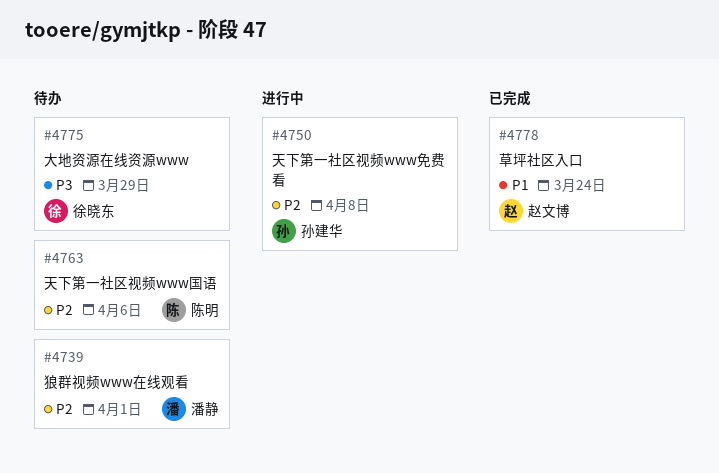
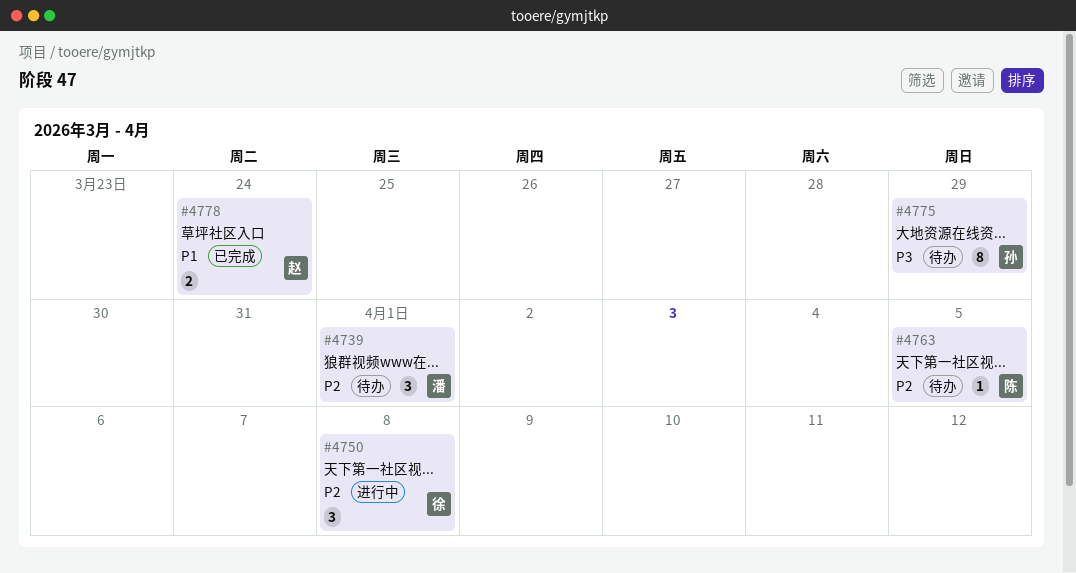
#4750, owner: 孙建华 -> 徐晓东
#4763, due: Apr 6 -> Apr 5
#4775, owner: 徐晓东 -> 孙建华

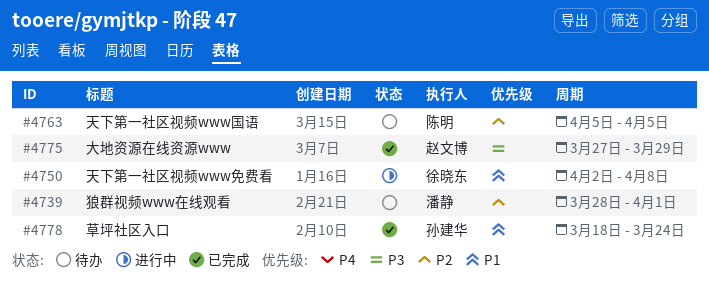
#4750, priority: P2 -> P1
#4775, status: 待办 -> 已完成
#4775, owner: 孙建华 -> 赵文博
#4778, owner: 赵文博 -> 孙建华

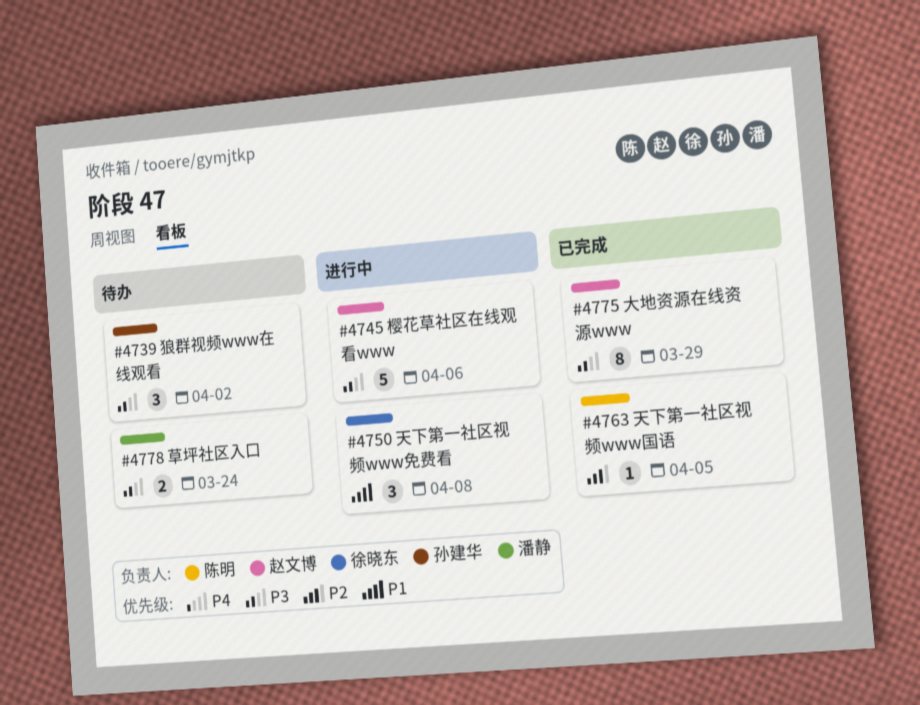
#4739, owner: 潘静 -> 孙建华
#4739, priority: P2 -> P3
#4739, due: Apr 1 -> Apr 2
#4745: none -> present
#4763, status: 待办 -> 已完成
#4778, status: 已完成 -> 待办
#4778, owner: 孙建华 -> 潘静
#4778, priority: P1 -> P3

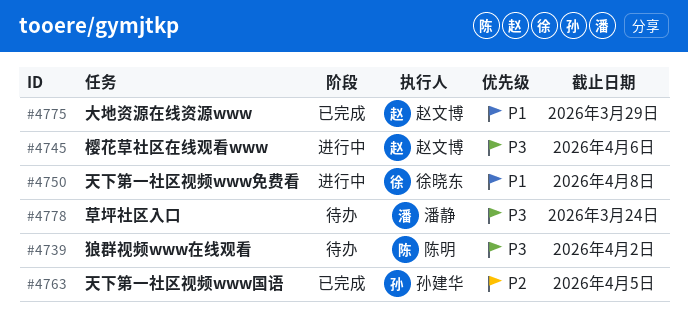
#4739, owner: 孙建华 -> 陈明
#4763, owner: 陈明 -> 孙建华
#4775, priority: P3 -> P1

